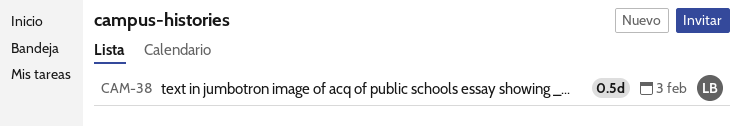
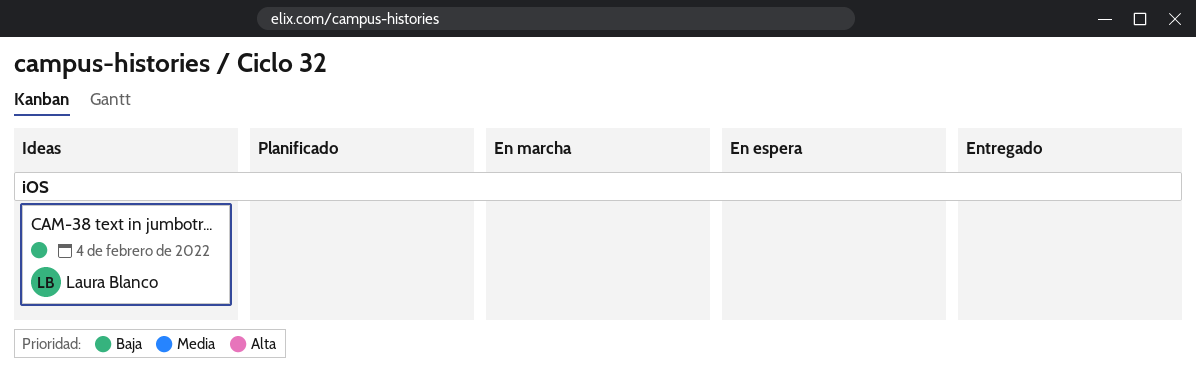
CAM-38, due: Feb 3 -> Feb 4

